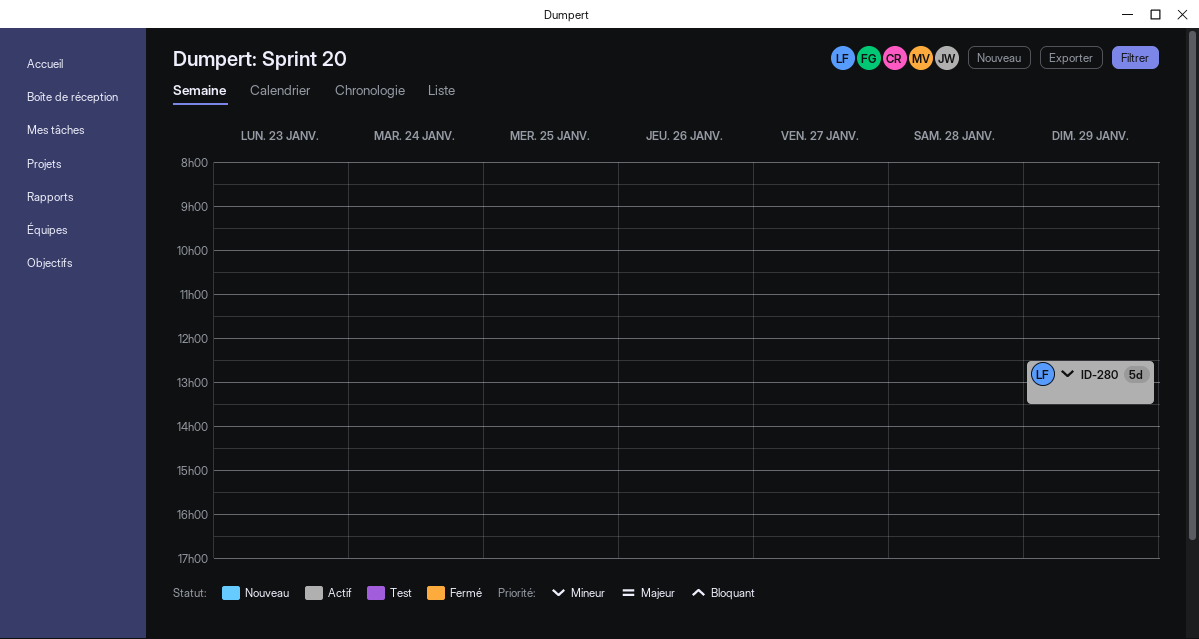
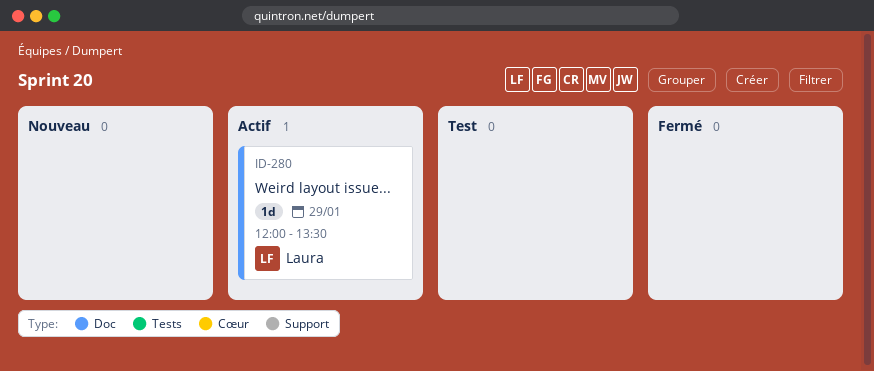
ID-280, estimate: 5d -> 1d
ID-280, begins: 12:30 -> 12:00

